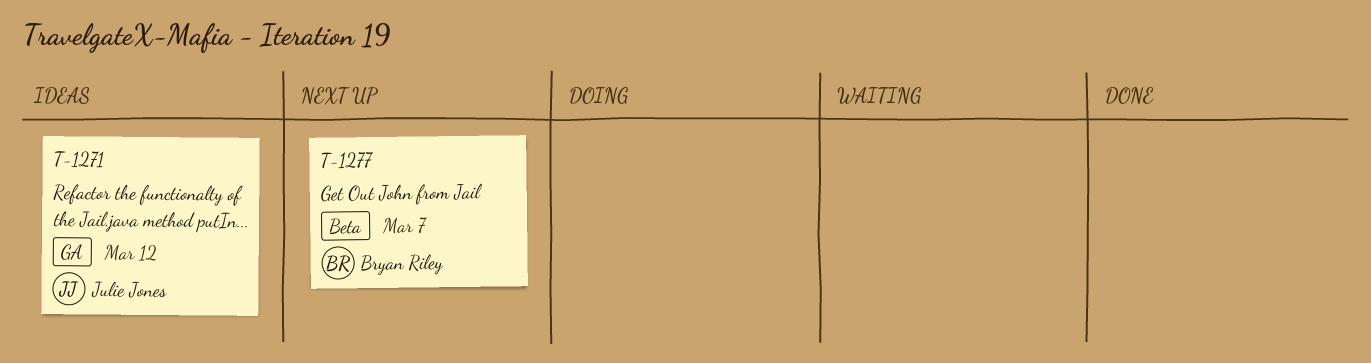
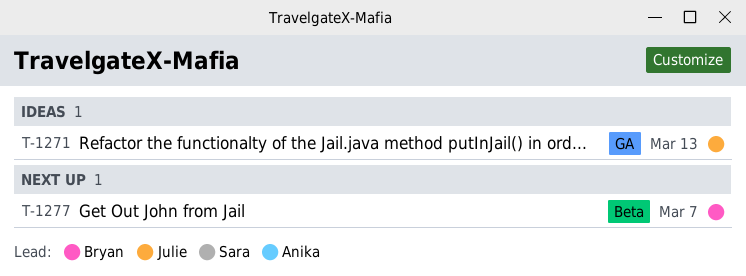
T-1271, due: Mar 12 -> Mar 13

